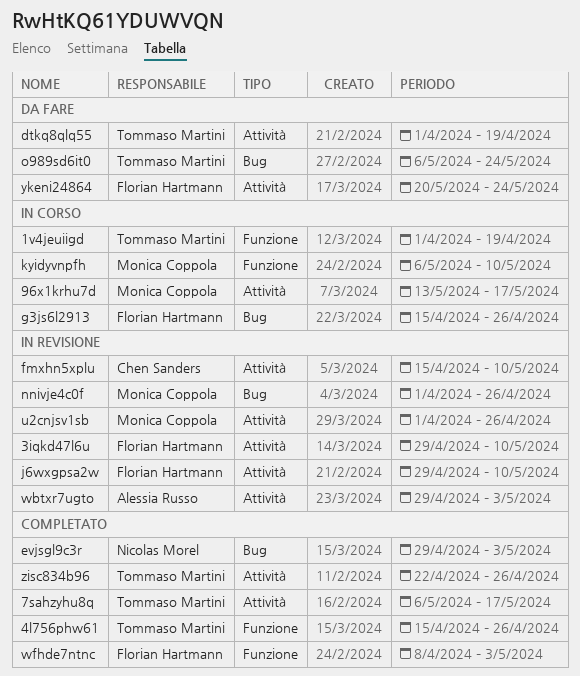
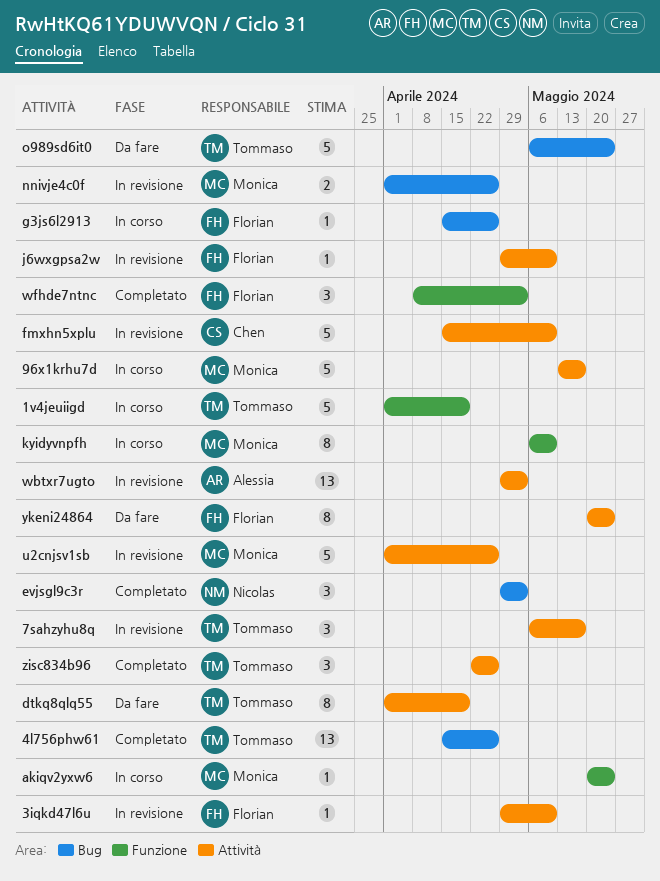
4l756phw61, label: Funzione -> Bug
7sahzyhu8q, status: Completato -> In revisione
akiqv2yxw6: none -> present

